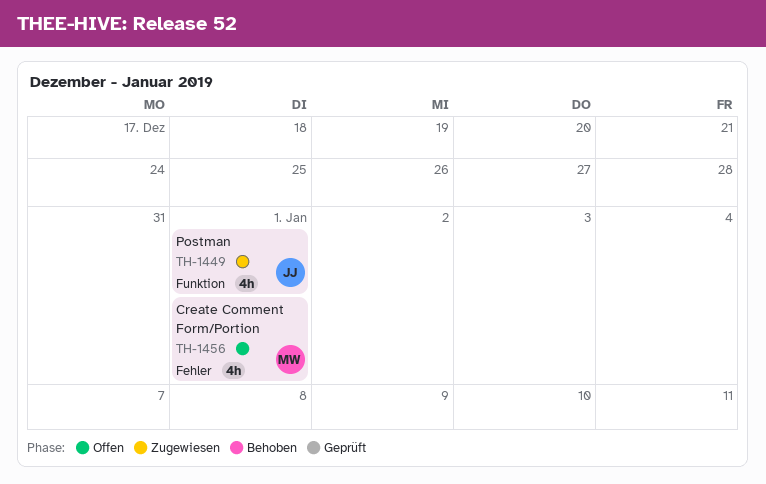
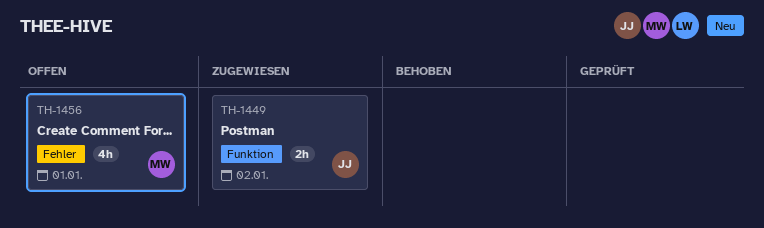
TH-1449, estimate: 4h -> 2h
TH-1449, due: Jan 1 -> Jan 2

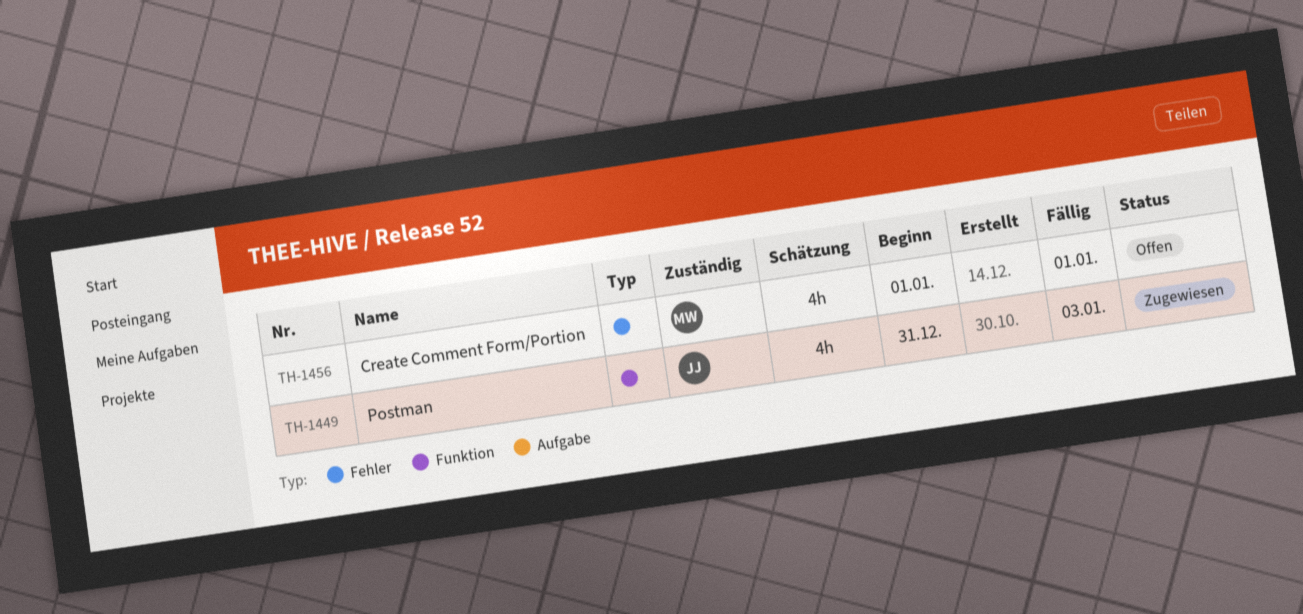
TH-1449, estimate: 2h -> 4h
TH-1449, due: Jan 2 -> Jan 3

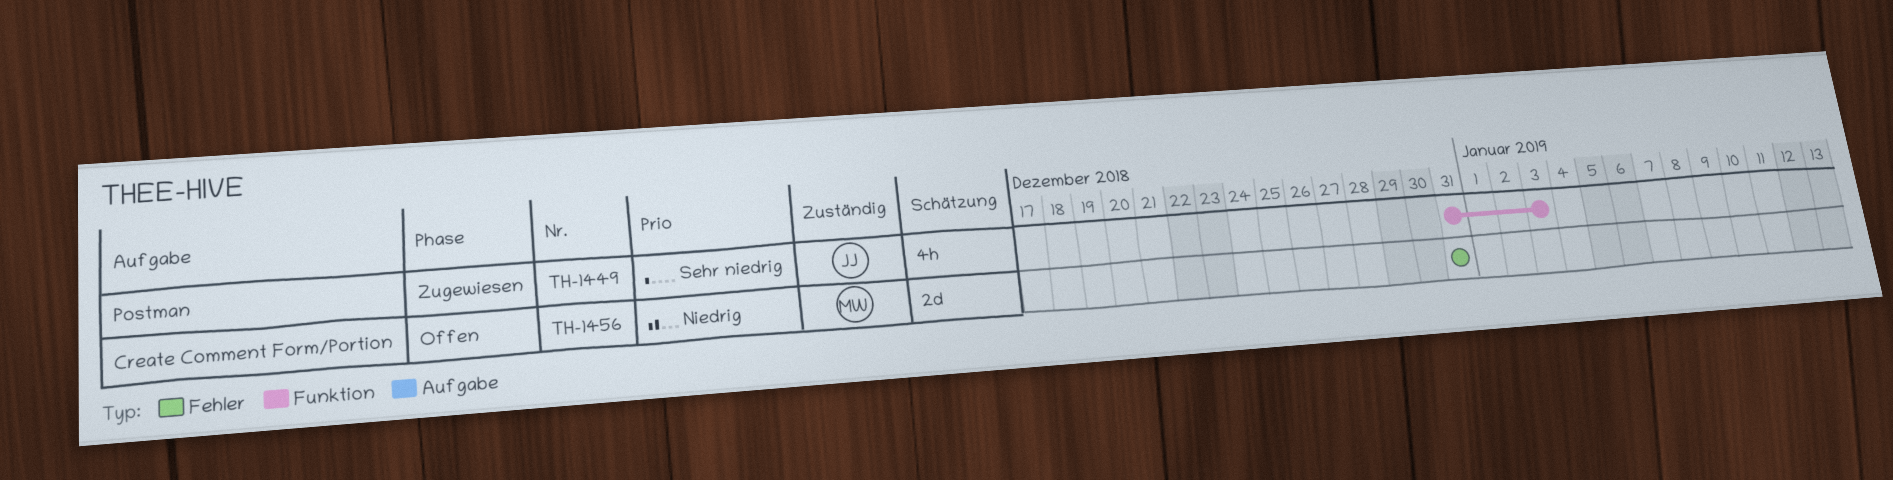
TH-1456, estimate: 4h -> 2d
TH-1456, start: Jan 1 -> Dec 31
TH-1456, due: Jan 1 -> Dec 31

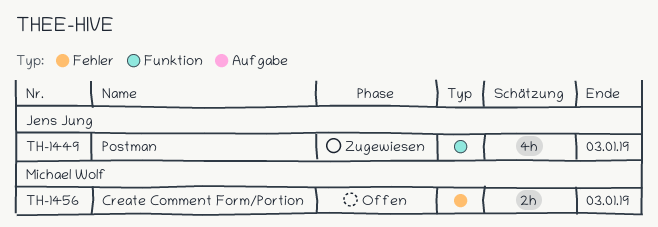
TH-1456, estimate: 2d -> 2h
TH-1456, due: Dec 31 -> Jan 3

